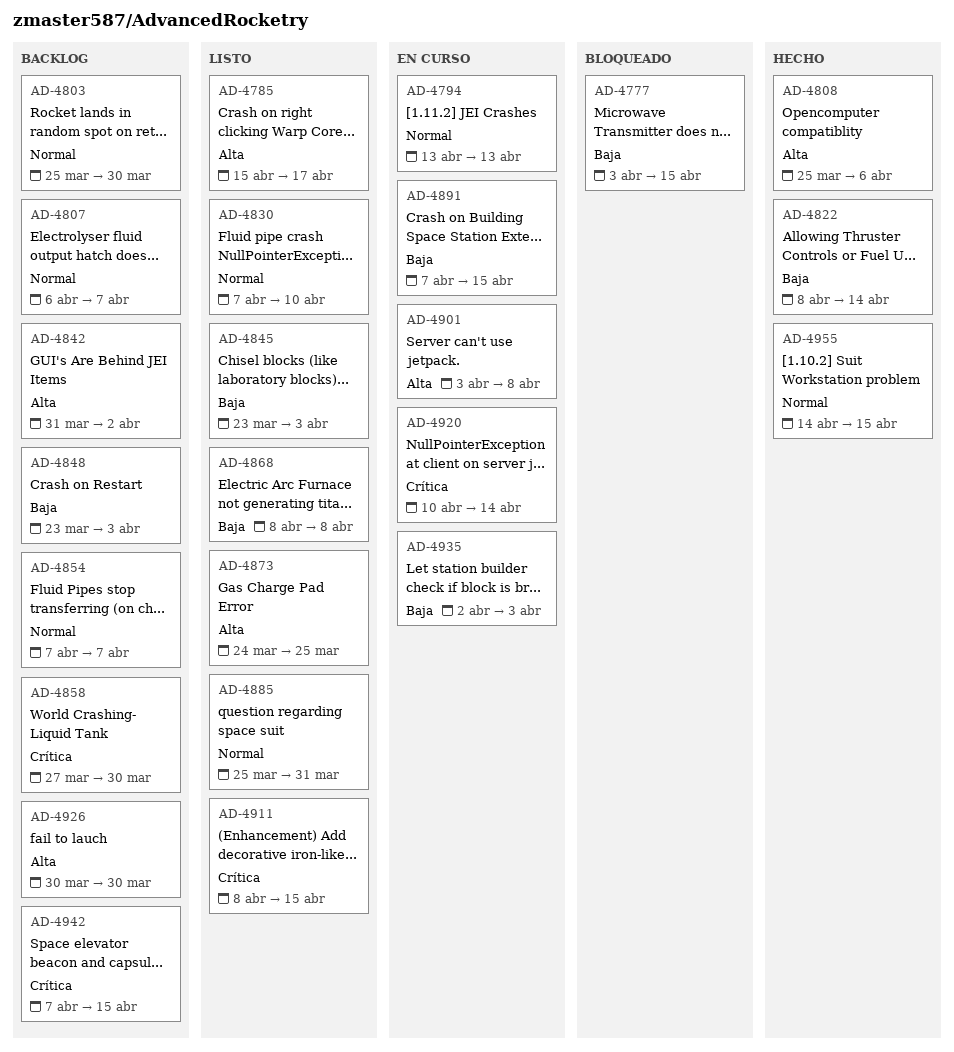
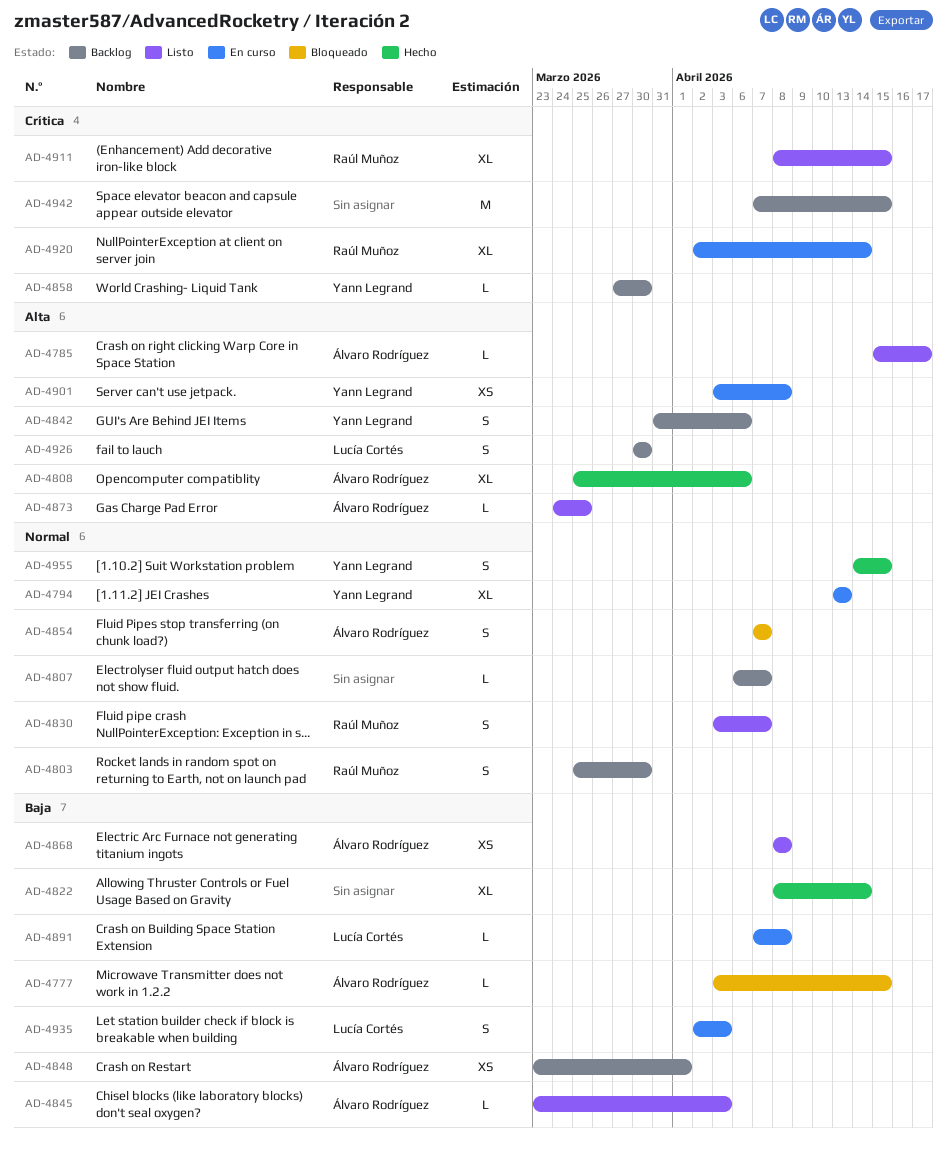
AD-4830, start: Apr 7 -> Apr 3
AD-4830, due: Apr 10 -> Apr 7
AD-4842, due: Apr 2 -> Apr 6
AD-4848, due: Apr 3 -> Apr 1
AD-4854, status: Backlog -> Bloqueado
AD-4885: present -> none
AD-4891, due: Apr 15 -> Apr 8
AD-4920, start: Apr 10 -> Apr 2

